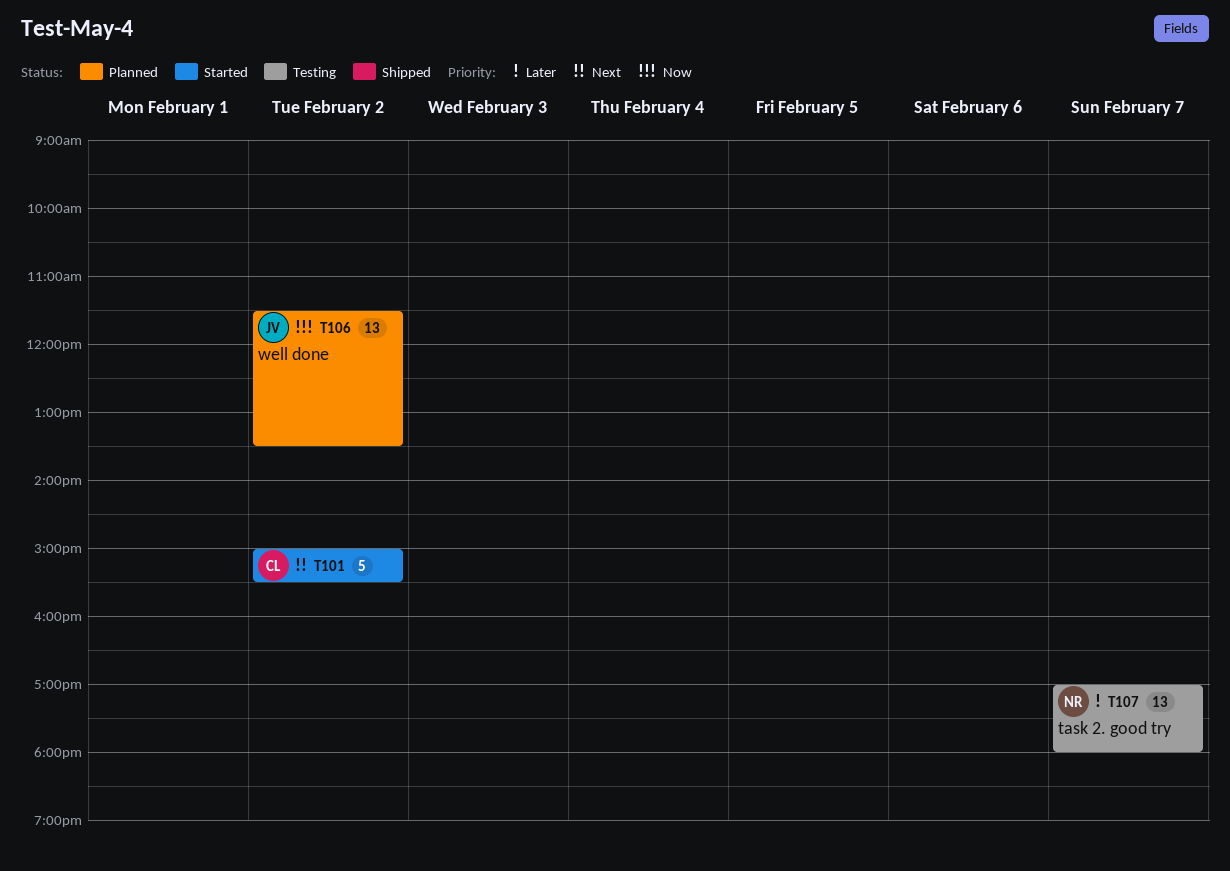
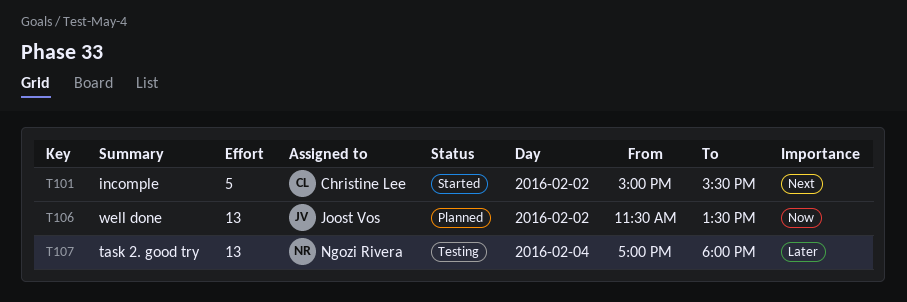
T107, day: Feb 7 -> Feb 4

